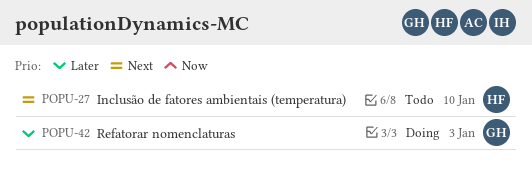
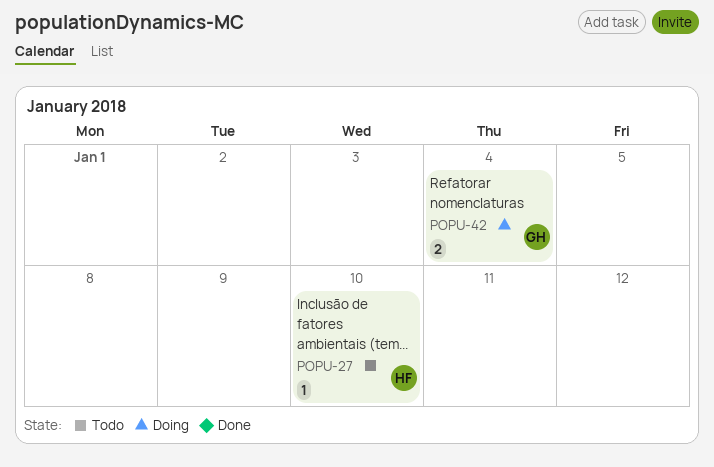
POPU-42, due: Jan 3 -> Jan 4

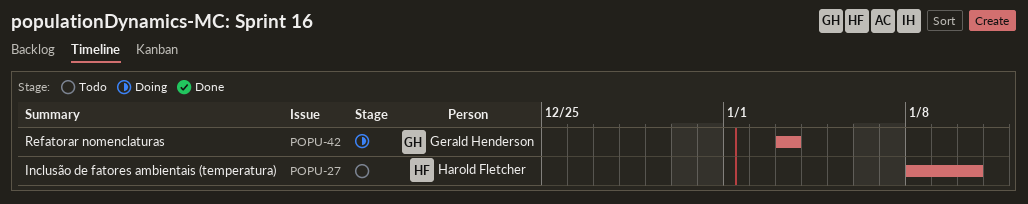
POPU-42, due: Jan 4 -> Jan 3

